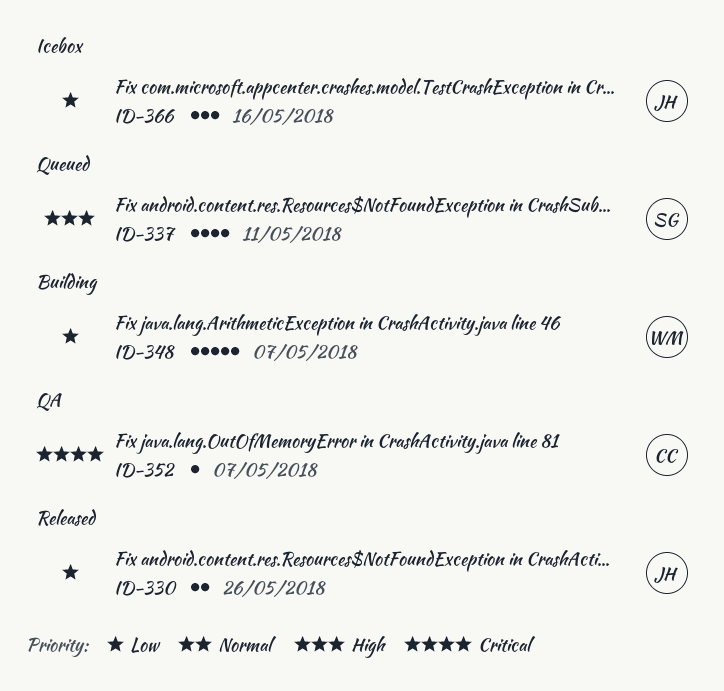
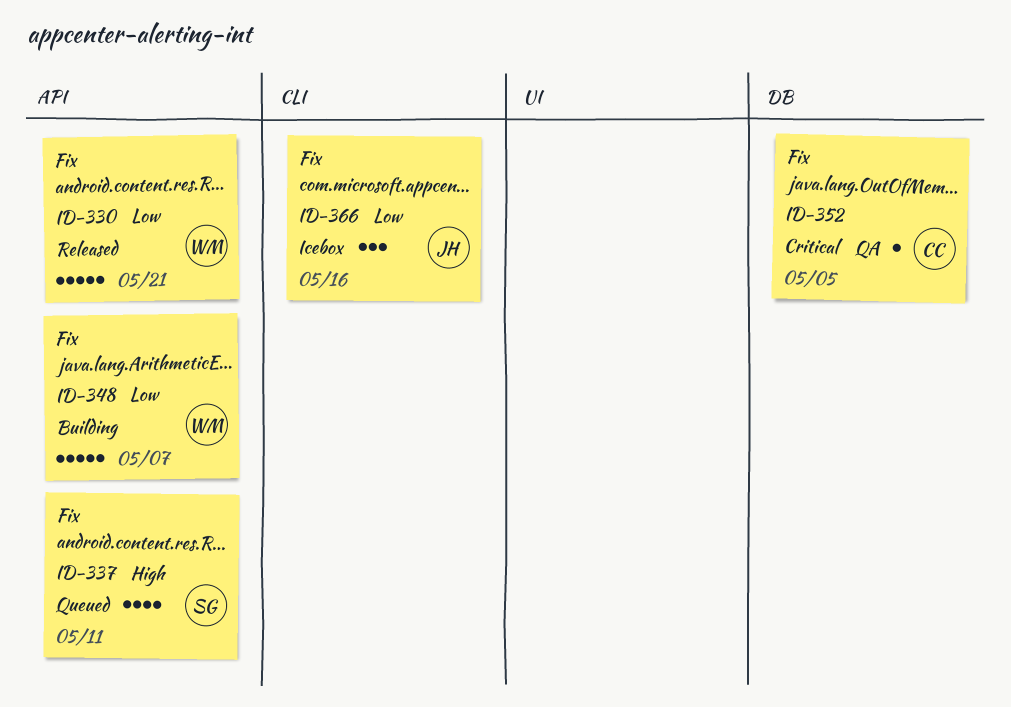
ID-330, owner: JH -> WM
ID-330, estimate: 2 -> 5
ID-330, due: May 26 -> May 21
ID-352, due: May 7 -> May 5

